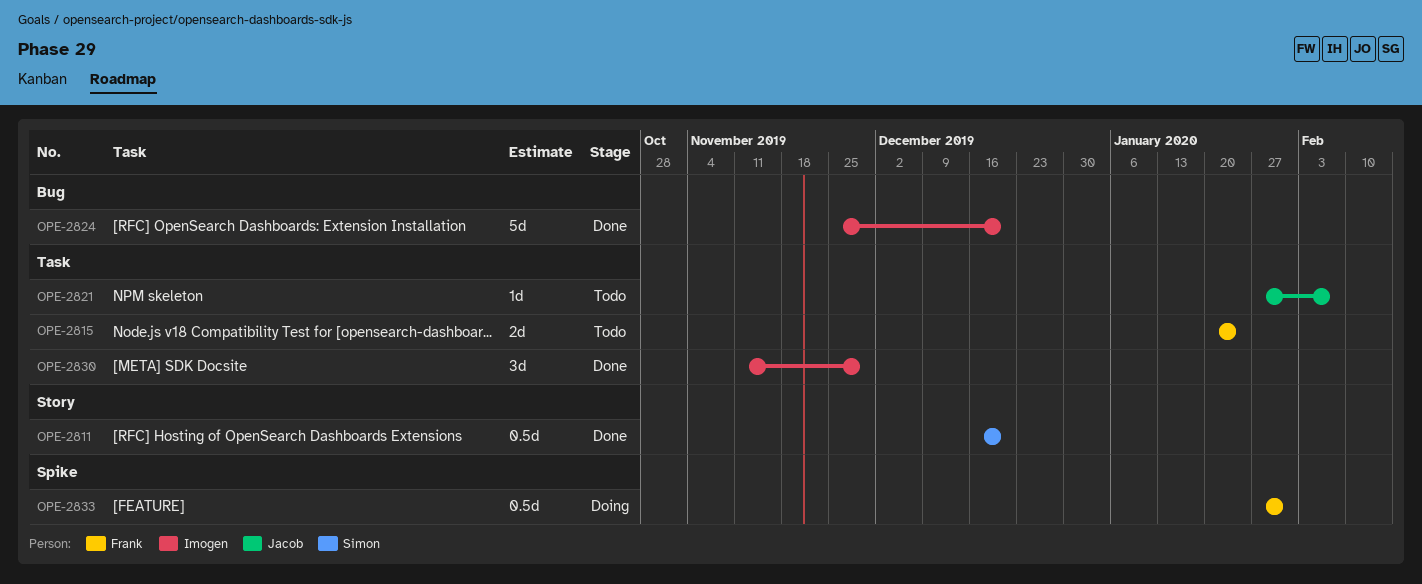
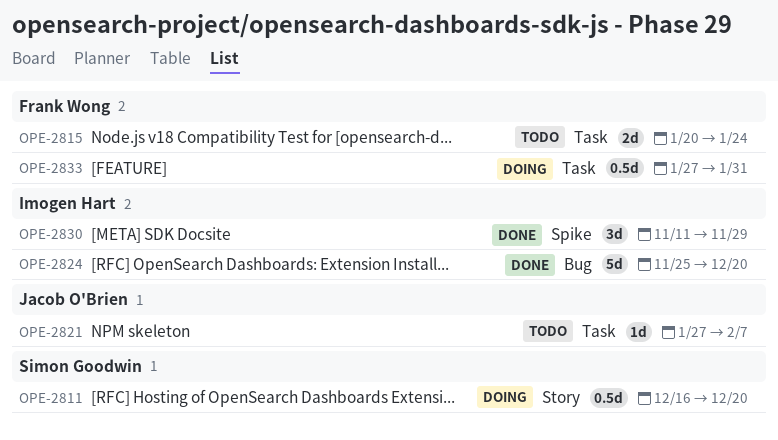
OPE-2811, status: Done -> Doing
OPE-2830, label: Task -> Spike
OPE-2833, label: Spike -> Task

